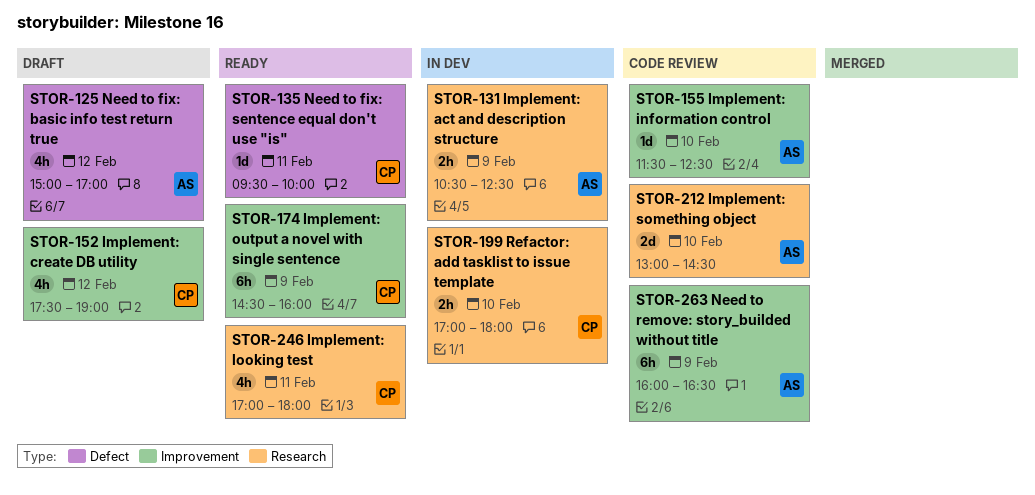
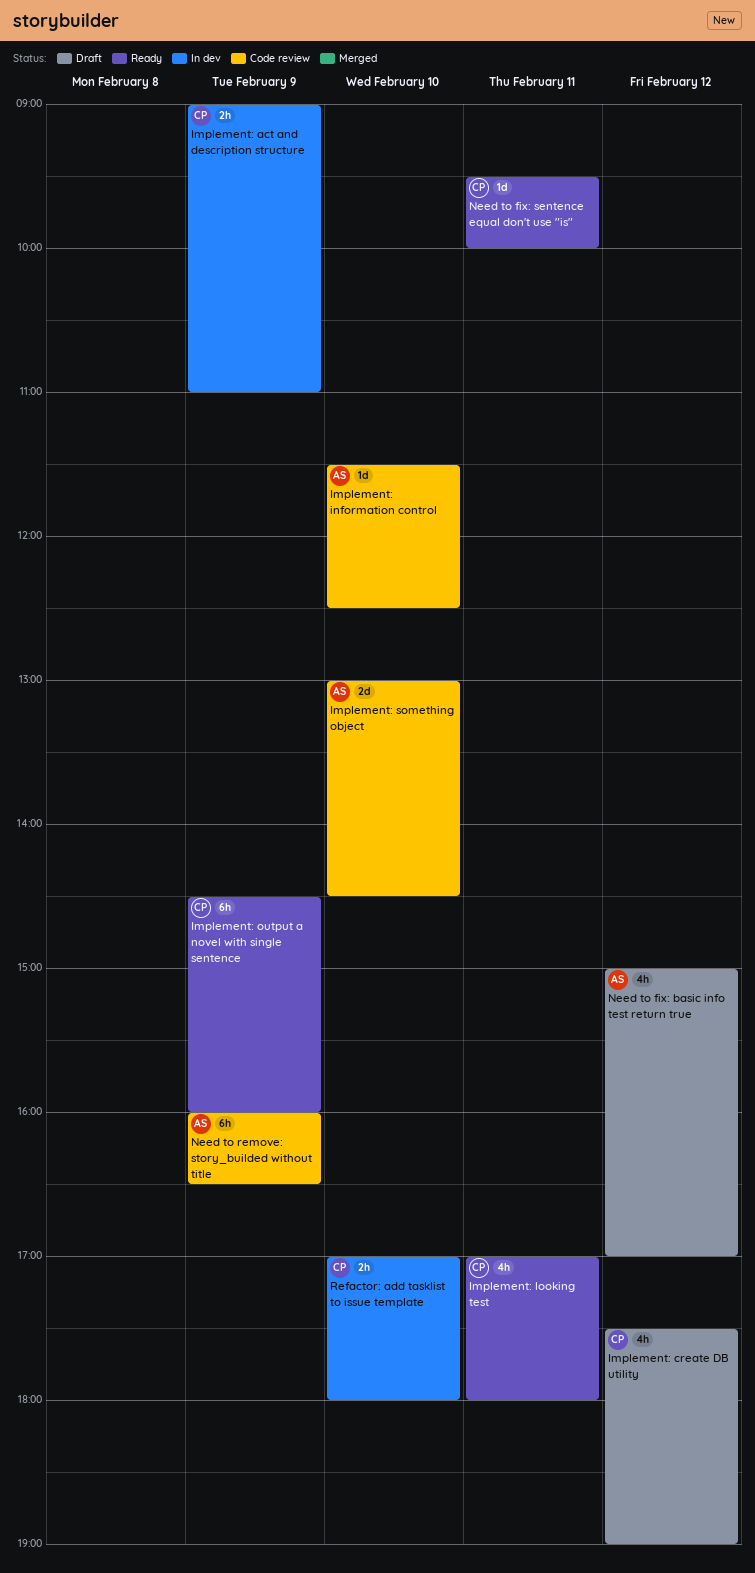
Implement: act and description structure, owner: AS -> CP
Implement: act and description structure, begins: 10:30 -> 09:00
Implement: act and description structure, ends: 12:30 -> 11:00

